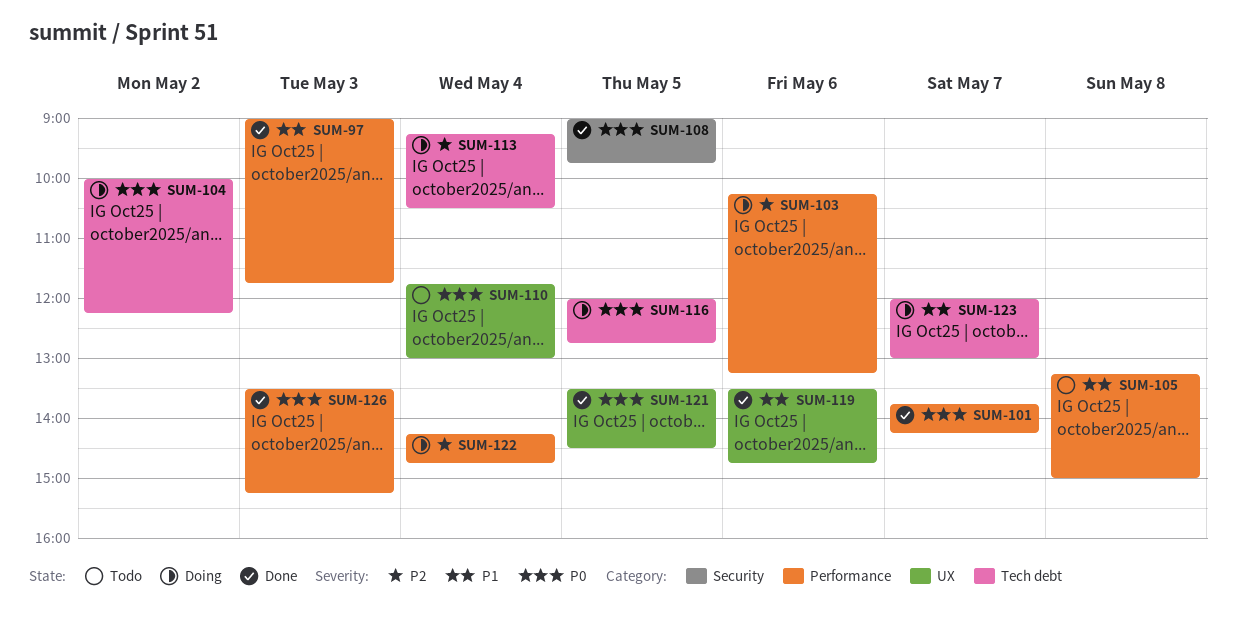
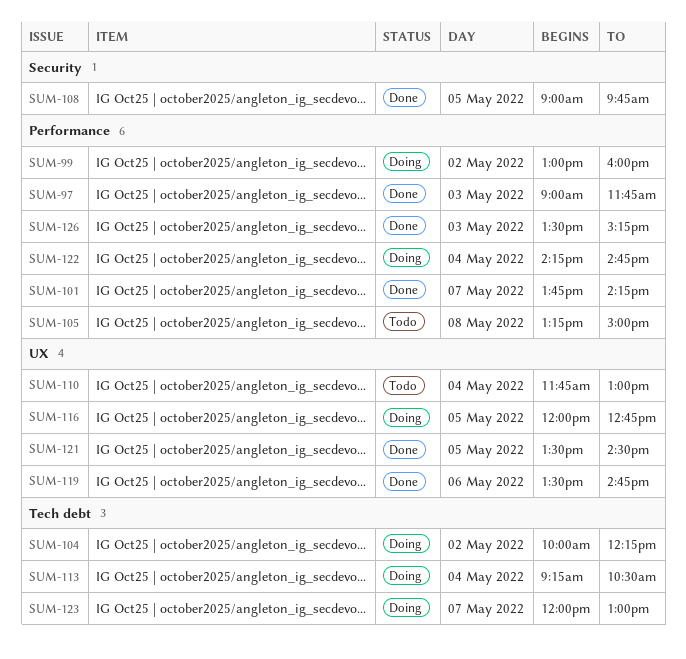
SUM-99: none -> present
SUM-103: present -> none
SUM-116, label: Tech debt -> UX

